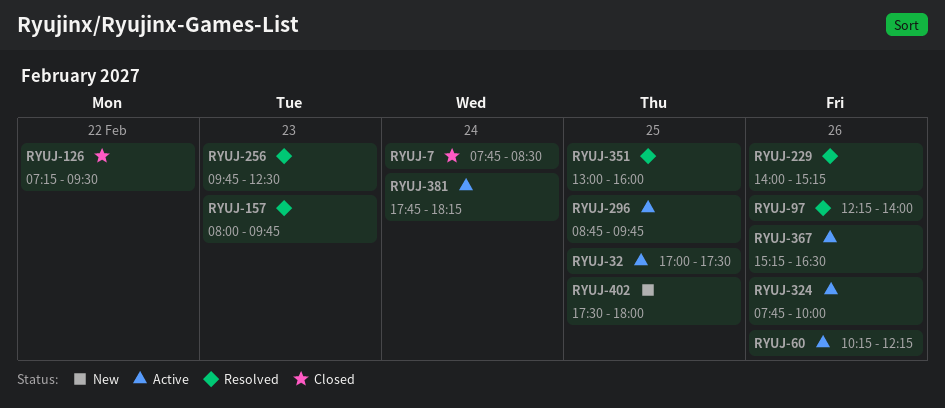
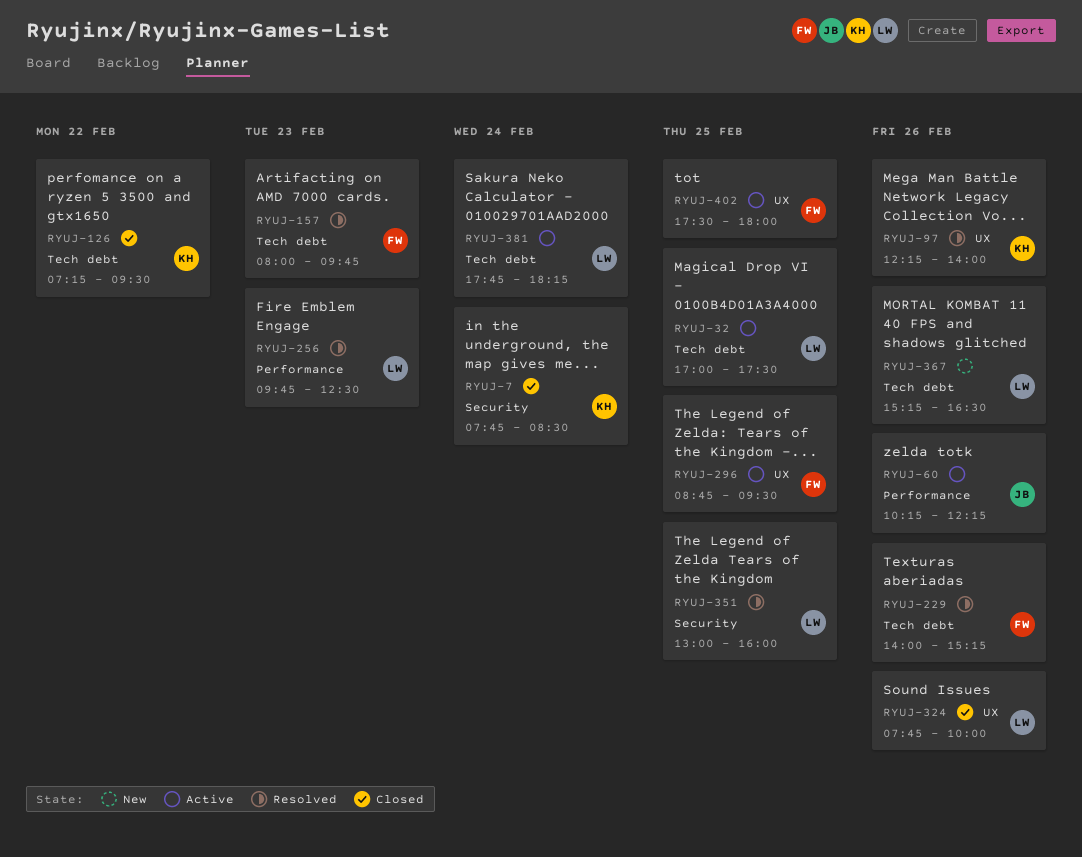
RYUJ-296, ends: 09:45 -> 09:30
RYUJ-324, status: Active -> Closed
RYUJ-367, status: Active -> New
RYUJ-402, status: New -> Active

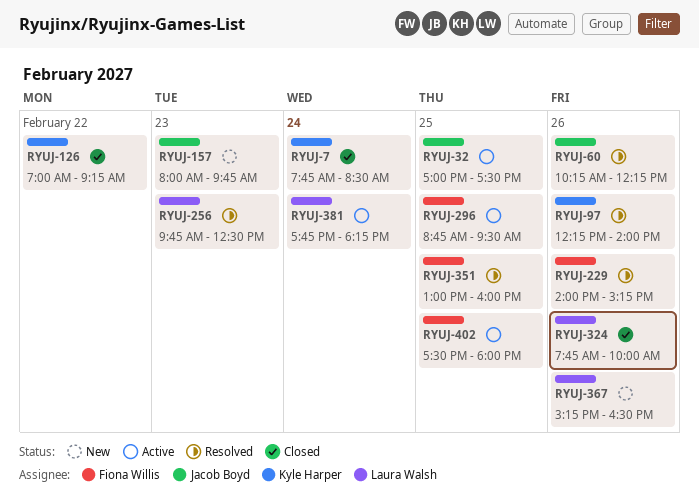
RYUJ-32, owner: Laura Walsh -> Jacob Boyd
RYUJ-60, status: Active -> Resolved
RYUJ-126, begins: 07:15 -> 07:00
RYUJ-126, ends: 09:30 -> 09:15
RYUJ-157, status: Resolved -> New
RYUJ-157, owner: Fiona Willis -> Jacob Boyd
RYUJ-351, owner: Laura Walsh -> Fiona Willis

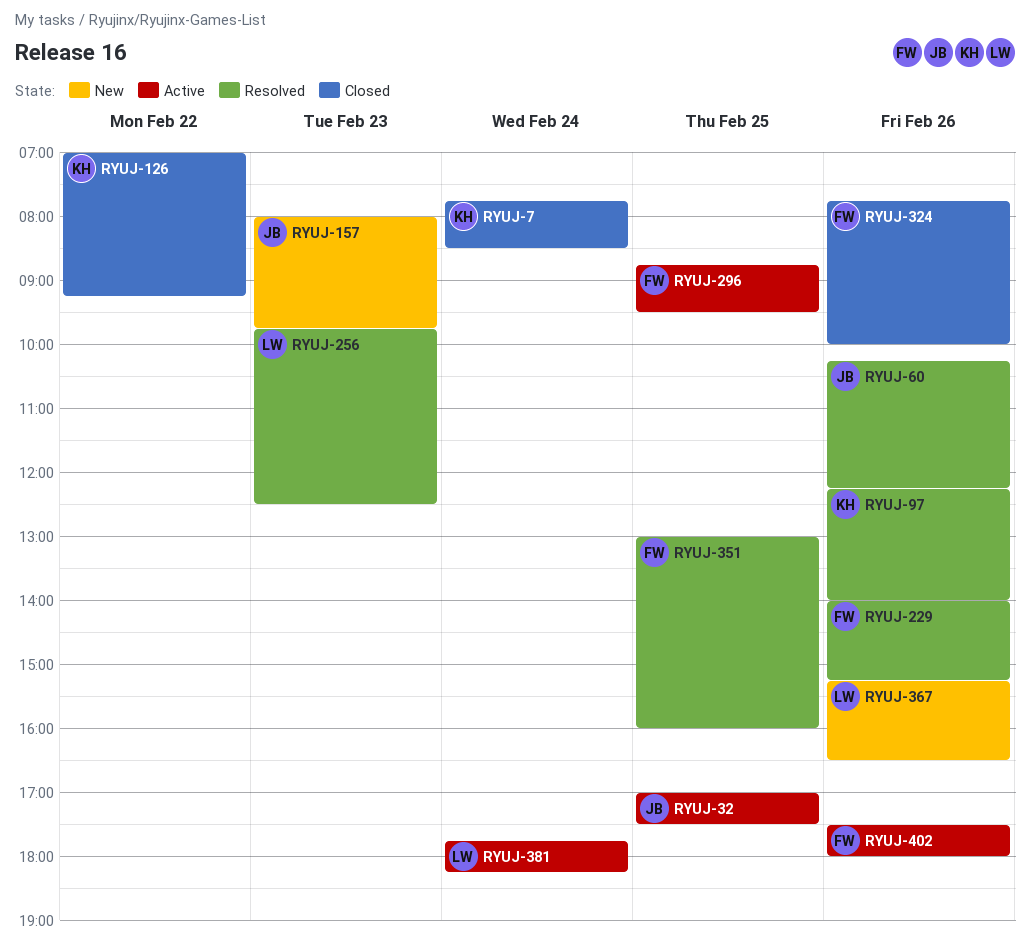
RYUJ-324, owner: Laura Walsh -> Fiona Willis
RYUJ-402, day: Feb 25 -> Feb 26

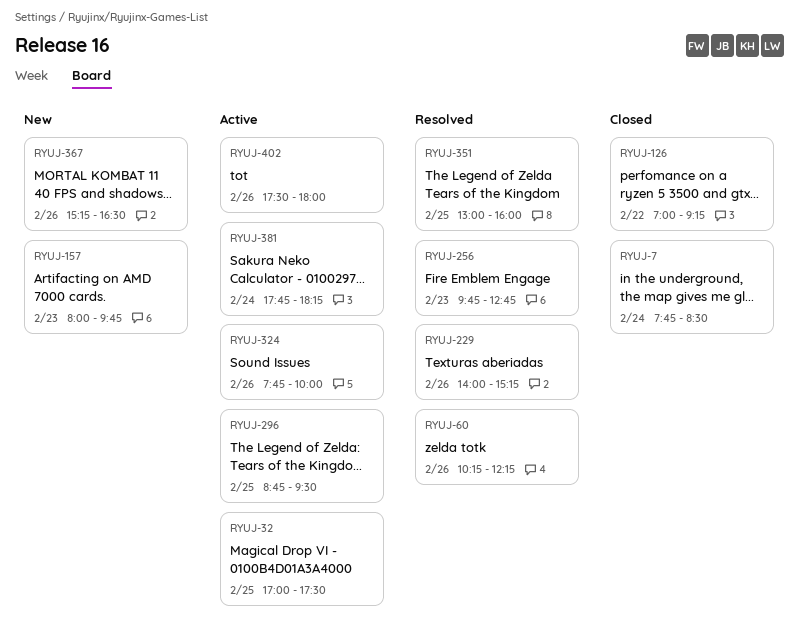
RYUJ-97: present -> none
RYUJ-256, ends: 12:30 -> 12:45
RYUJ-324, status: Closed -> Active

